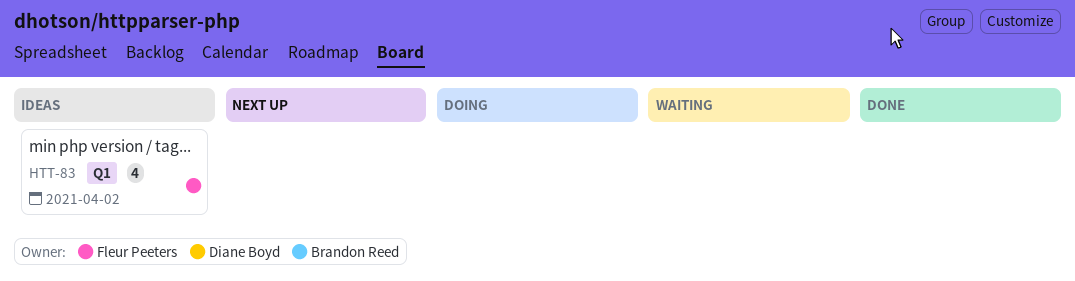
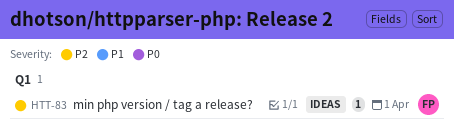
HTT-83, estimate: 4 -> 1
HTT-83, due: Apr 2 -> Apr 1

